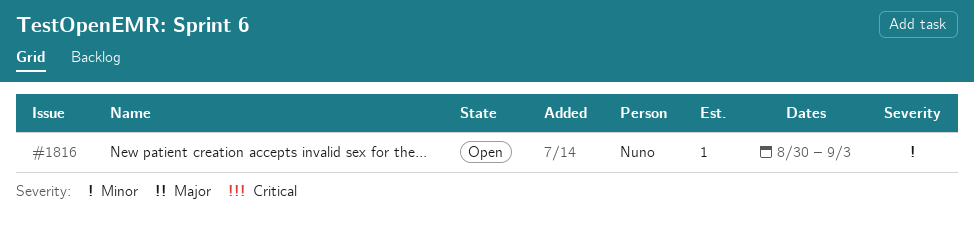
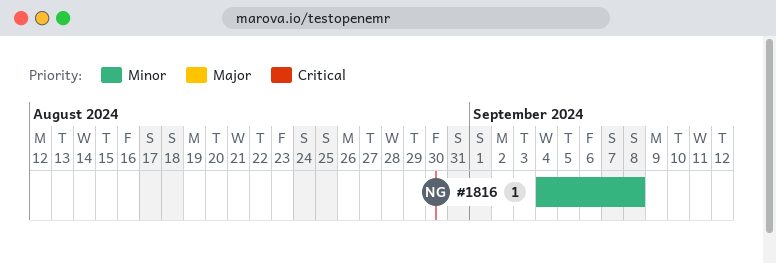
#1816, start: Aug 30 -> Sep 4
#1816, due: Sep 3 -> Sep 8

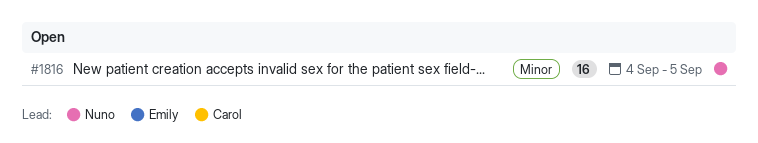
#1816, estimate: 1 -> 16
#1816, due: Sep 8 -> Sep 5

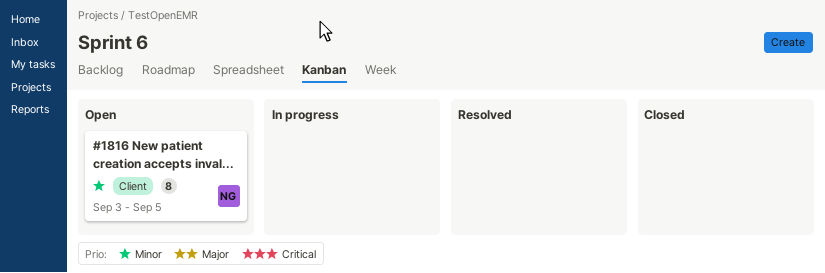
#1816, estimate: 16 -> 8
#1816, start: Sep 4 -> Sep 3

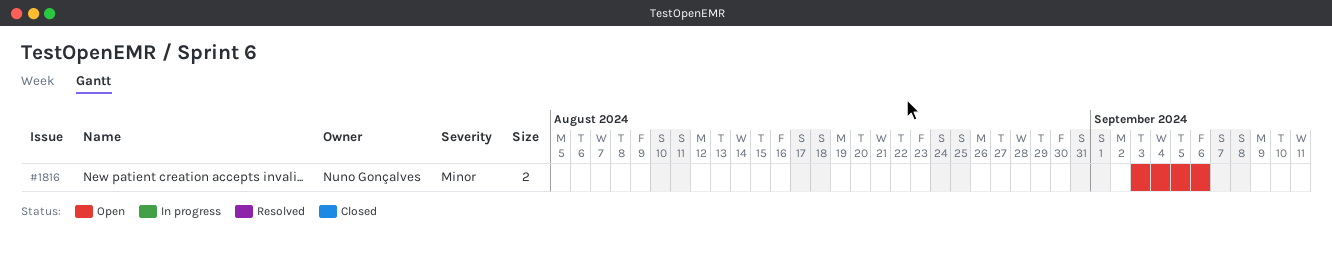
#1816, estimate: 8 -> 2
#1816, due: Sep 5 -> Sep 6

